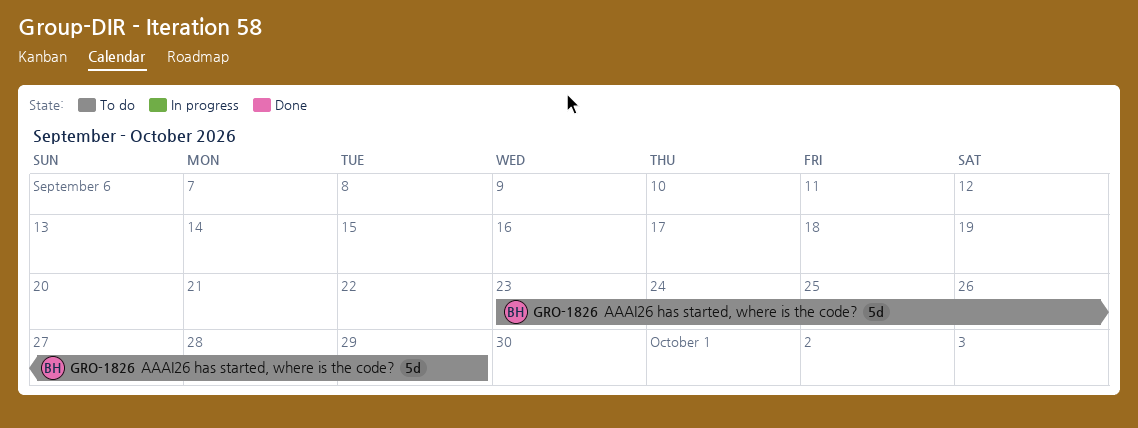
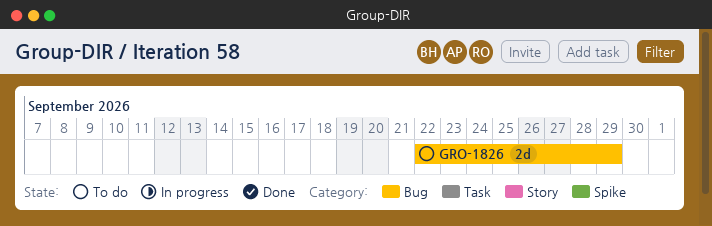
GRO-1826, estimate: 5d -> 2d
GRO-1826, start: Sep 23 -> Sep 22

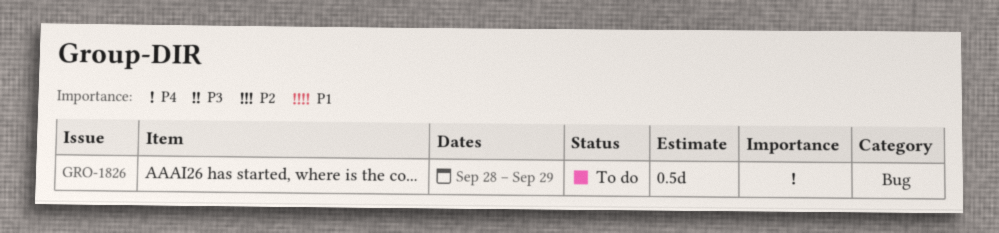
GRO-1826, estimate: 2d -> 0.5d
GRO-1826, start: Sep 22 -> Sep 28

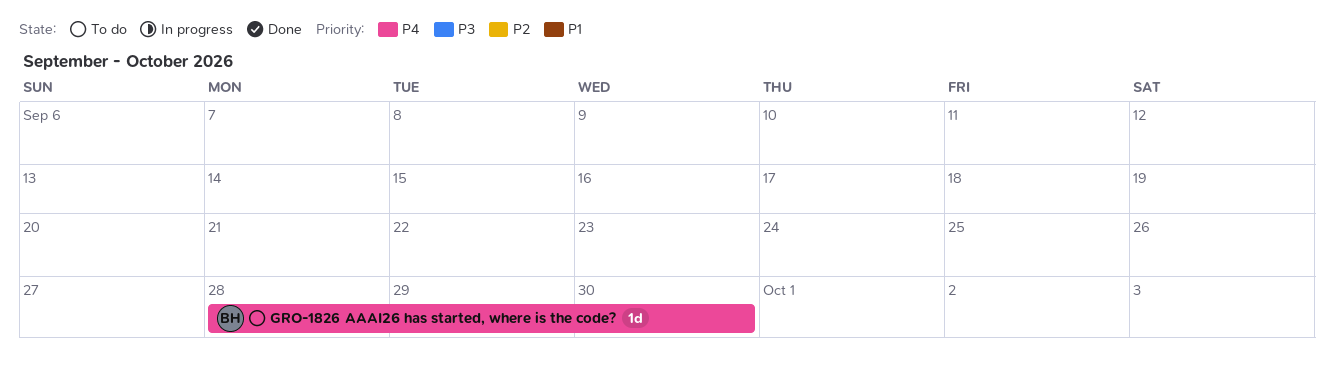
GRO-1826, estimate: 0.5d -> 1d
GRO-1826, due: Sep 29 -> Sep 30

